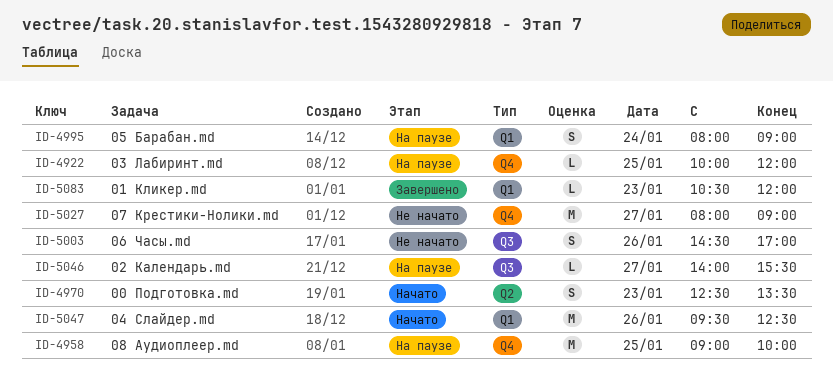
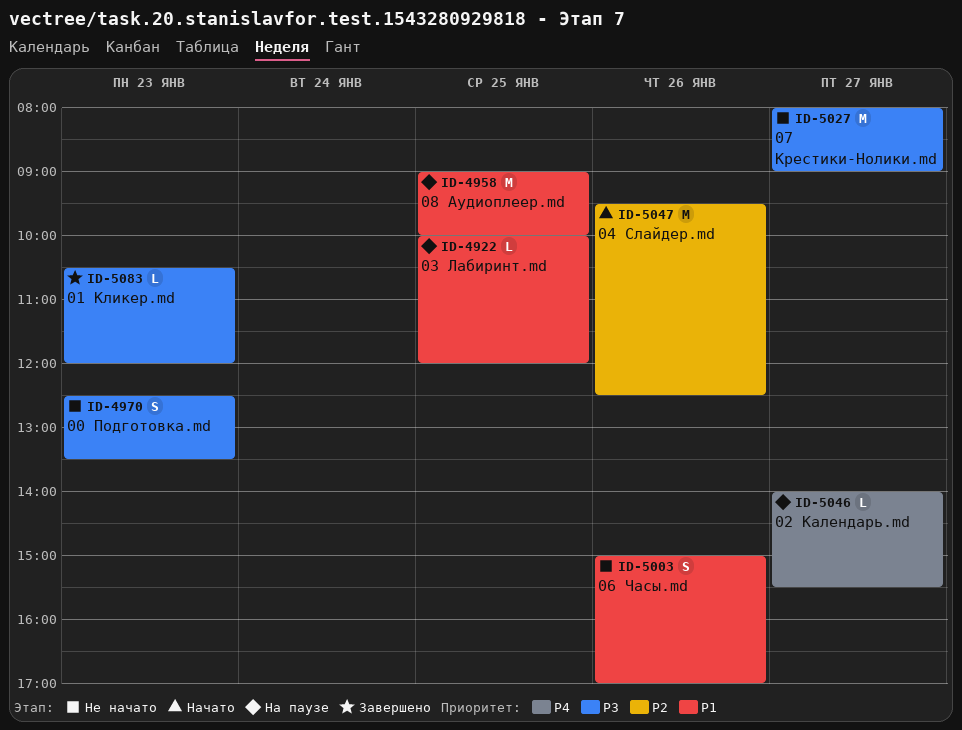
ID-4970, status: Начато -> Не начато
ID-4995: present -> none
ID-5003, begins: 14:30 -> 15:00

